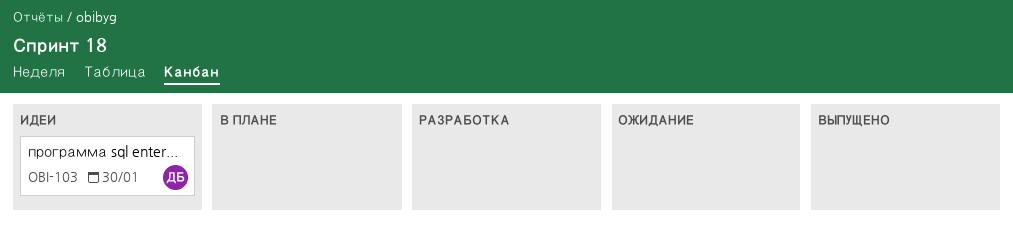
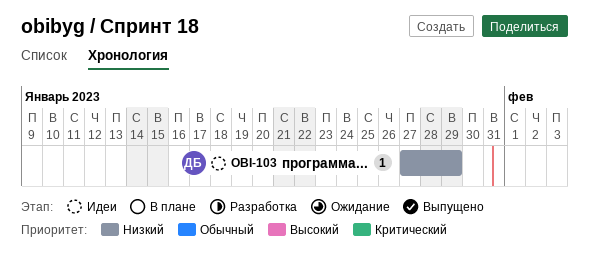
OBI-103, due: Jan 30 -> Jan 29

